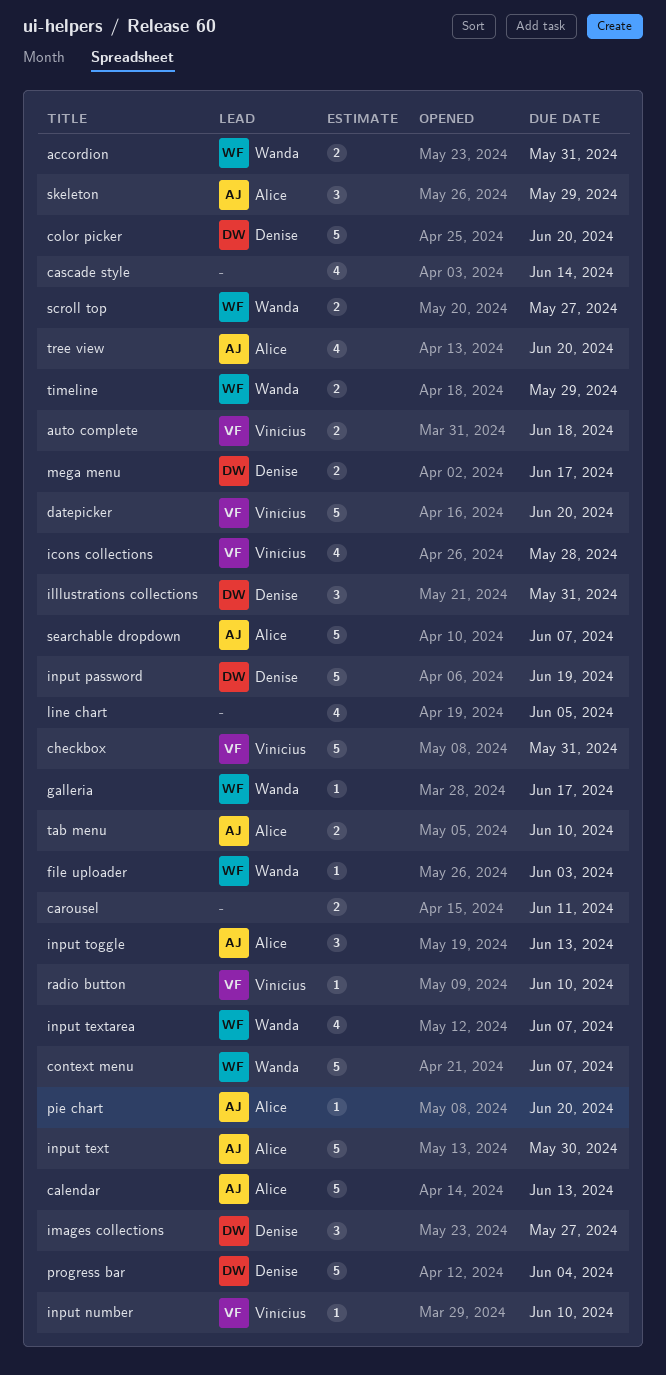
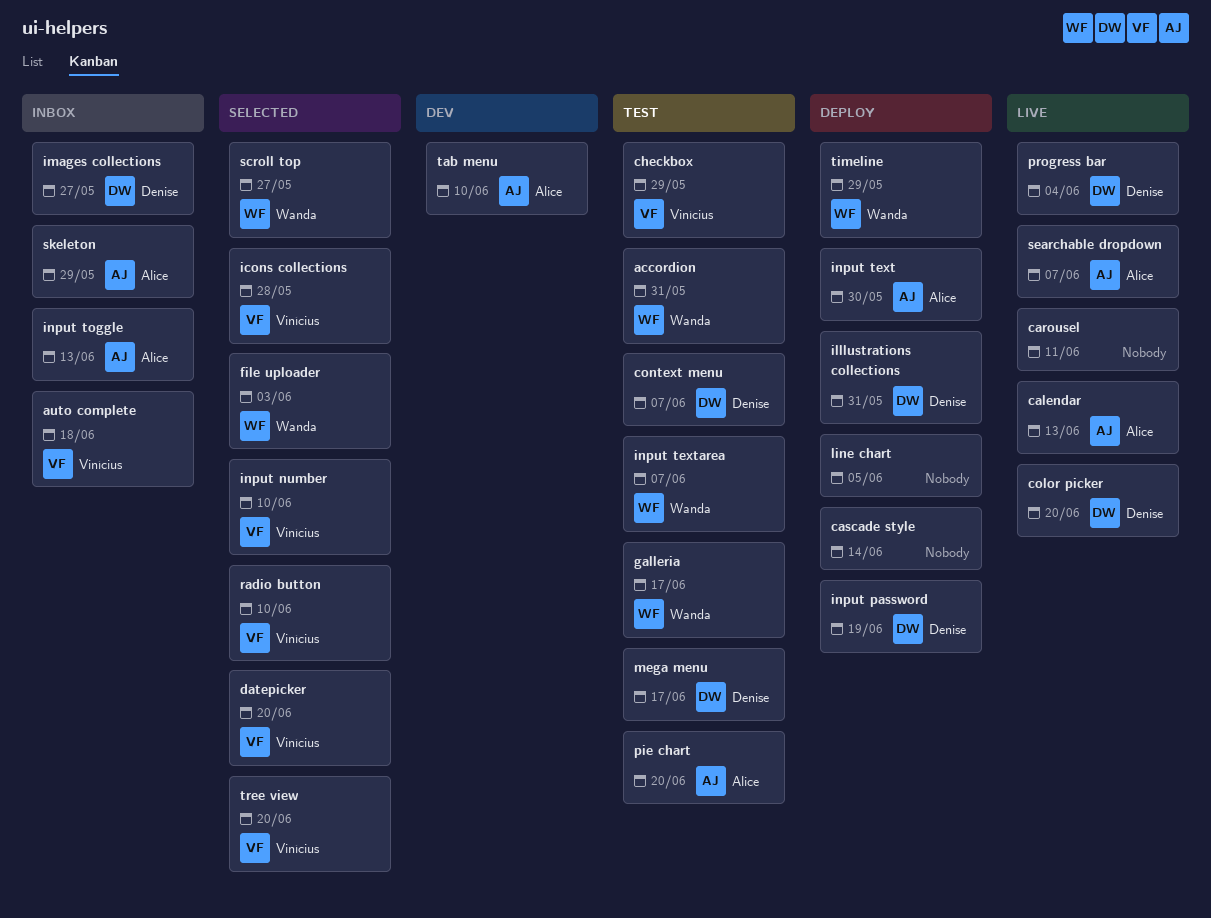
checkbox, due: May 31 -> May 29
context menu, owner: Wanda -> Denise
tree view, owner: Alice -> Vinícius

